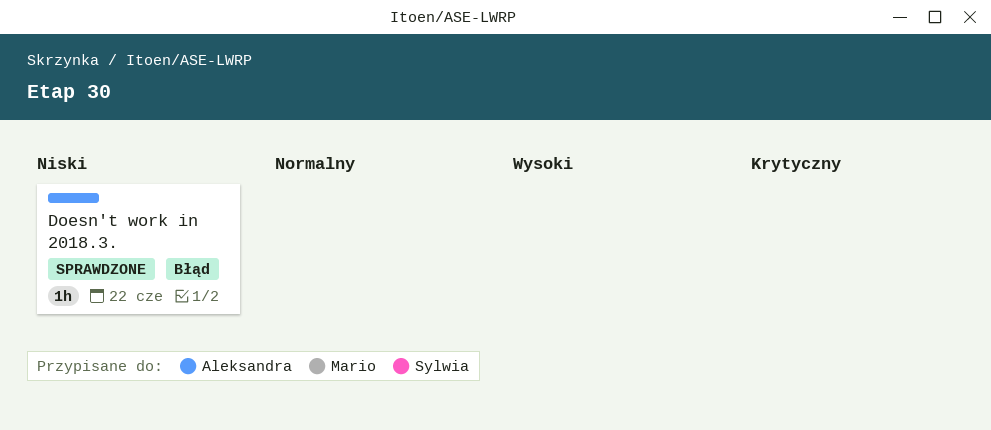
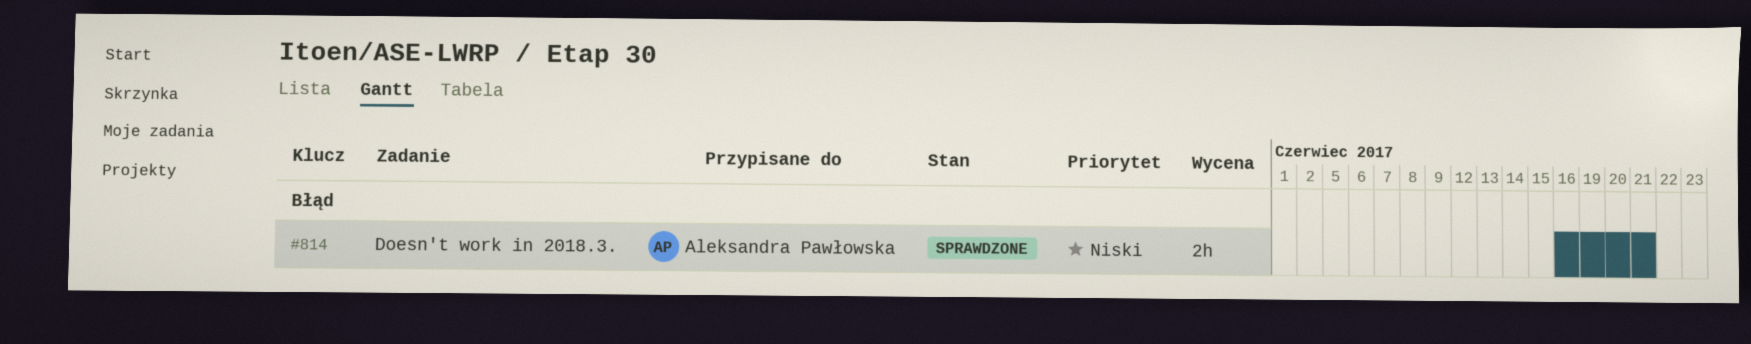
Doesn't work in 2018.3., estimate: 1h -> 2h
Doesn't work in 2018.3., due: Jun 22 -> Jun 21

